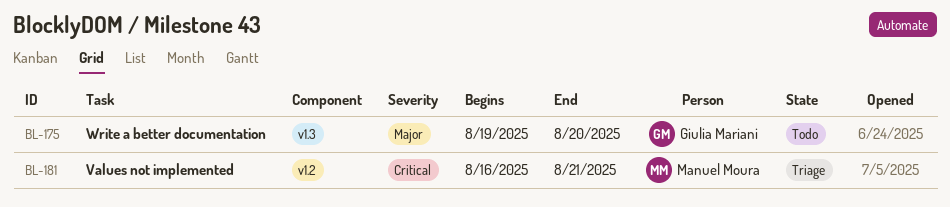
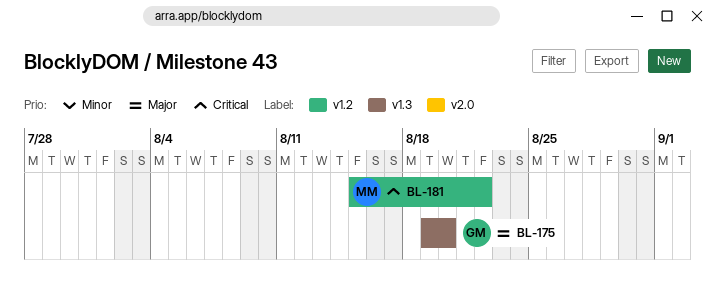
BL-181, start: Aug 16 -> Aug 15
BL-181, due: Aug 21 -> Aug 22

